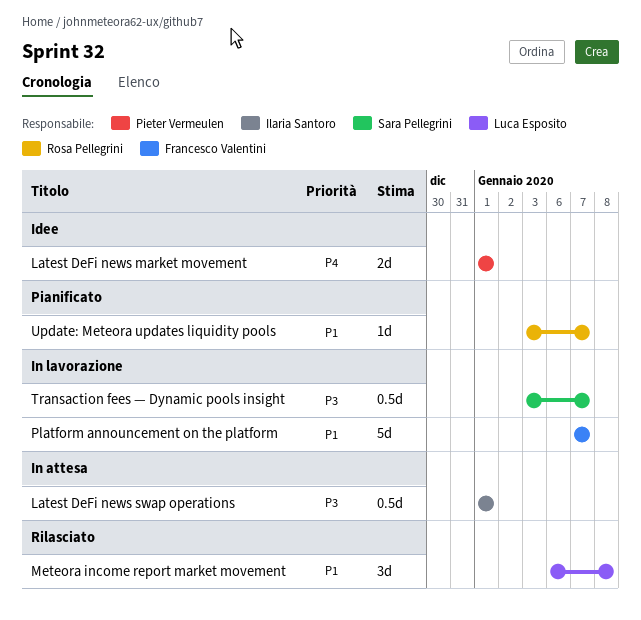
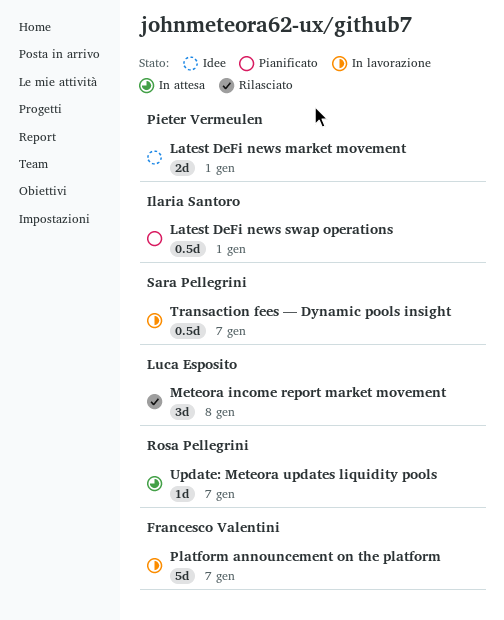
Latest DeFi news swap operations, status: In attesa -> Pianificato
Update: Meteora updates liquidity pools, status: Pianificato -> In attesa

